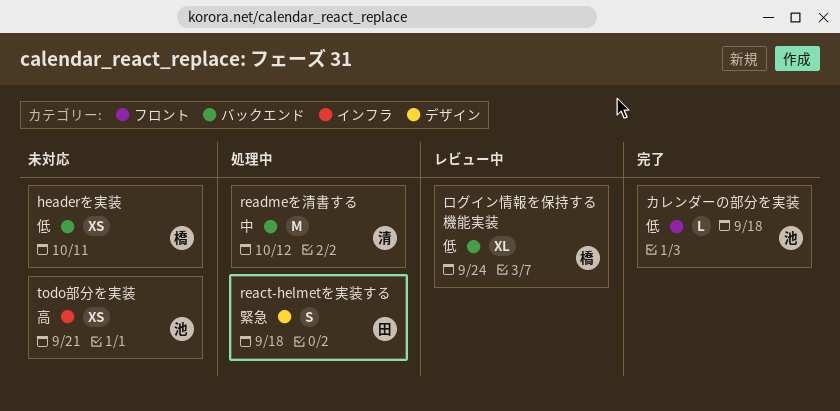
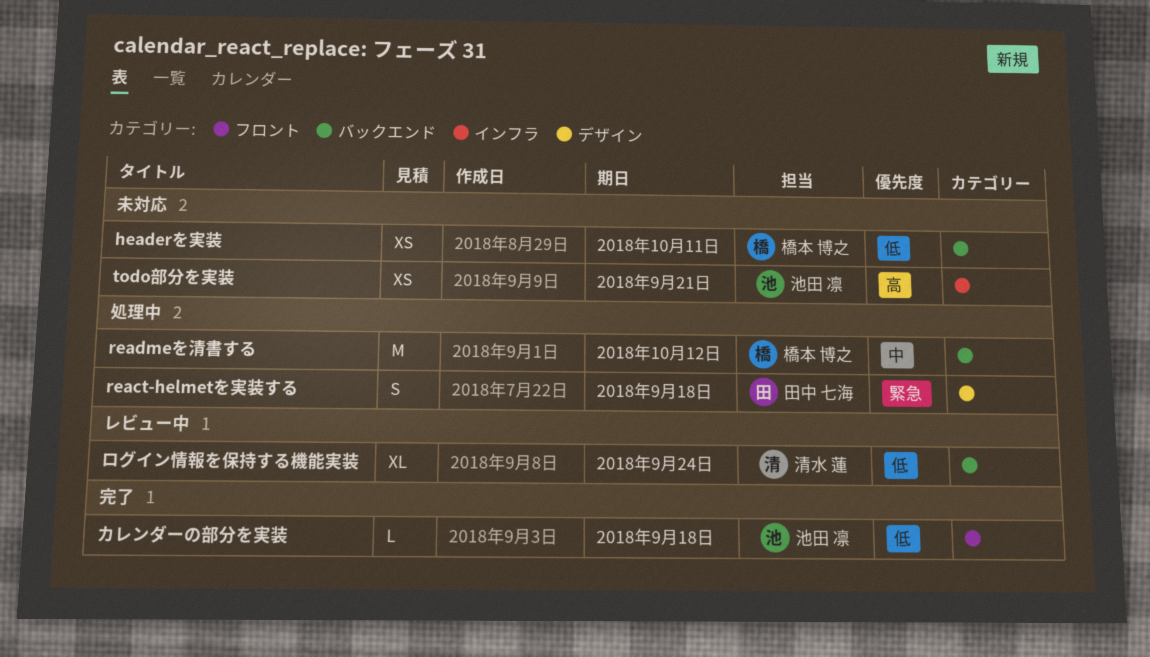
readmeを清書する, owner: 清水 蓮 -> 橋本 博之
ログイン情報を保持する機能実装, owner: 橋本 博之 -> 清水 蓮

